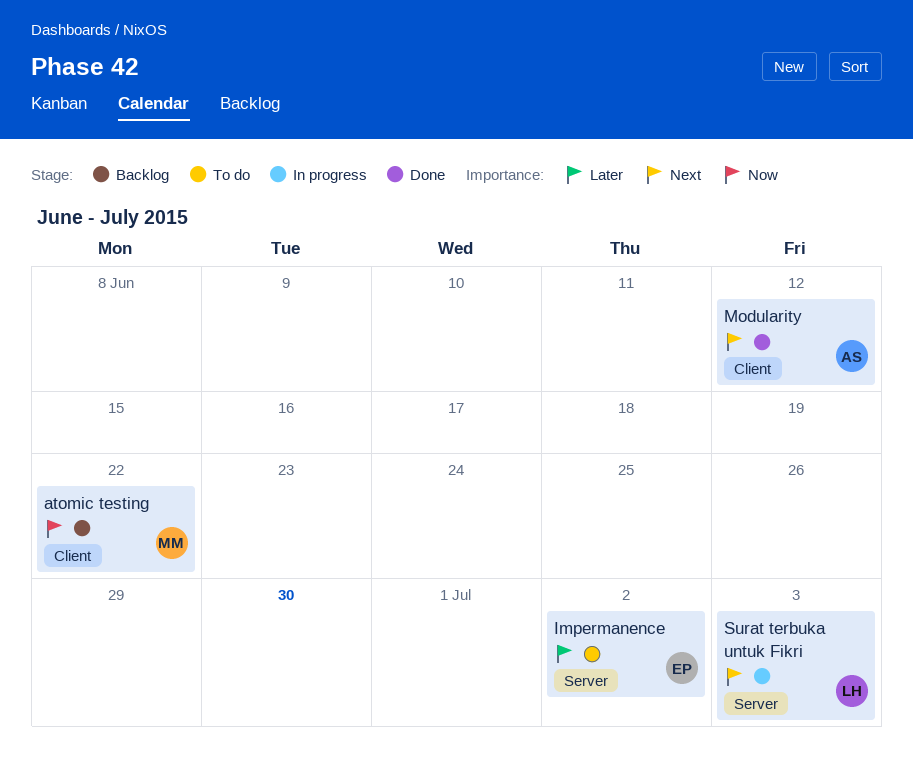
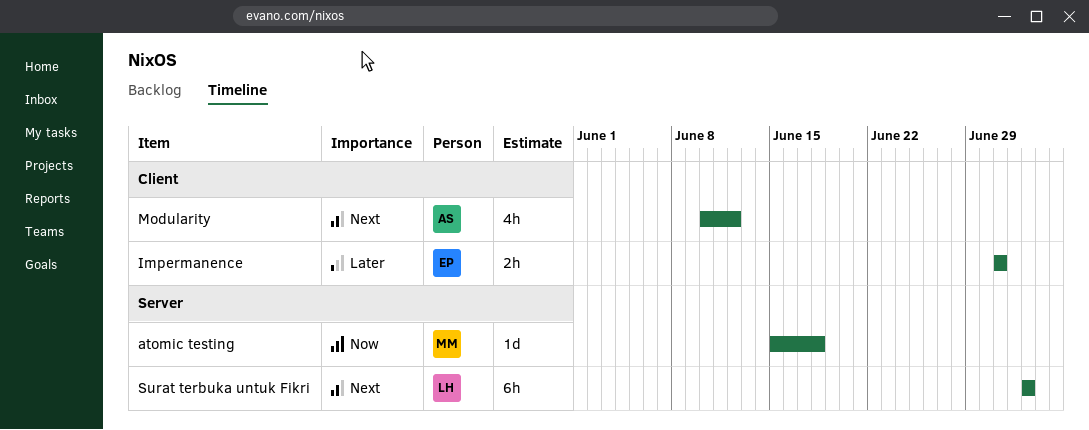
atomic testing, label: Client -> Server
atomic testing, due: Jun 22 -> Jun 18
Impermanence, label: Server -> Client
Impermanence, due: Jul 2 -> Jul 1

